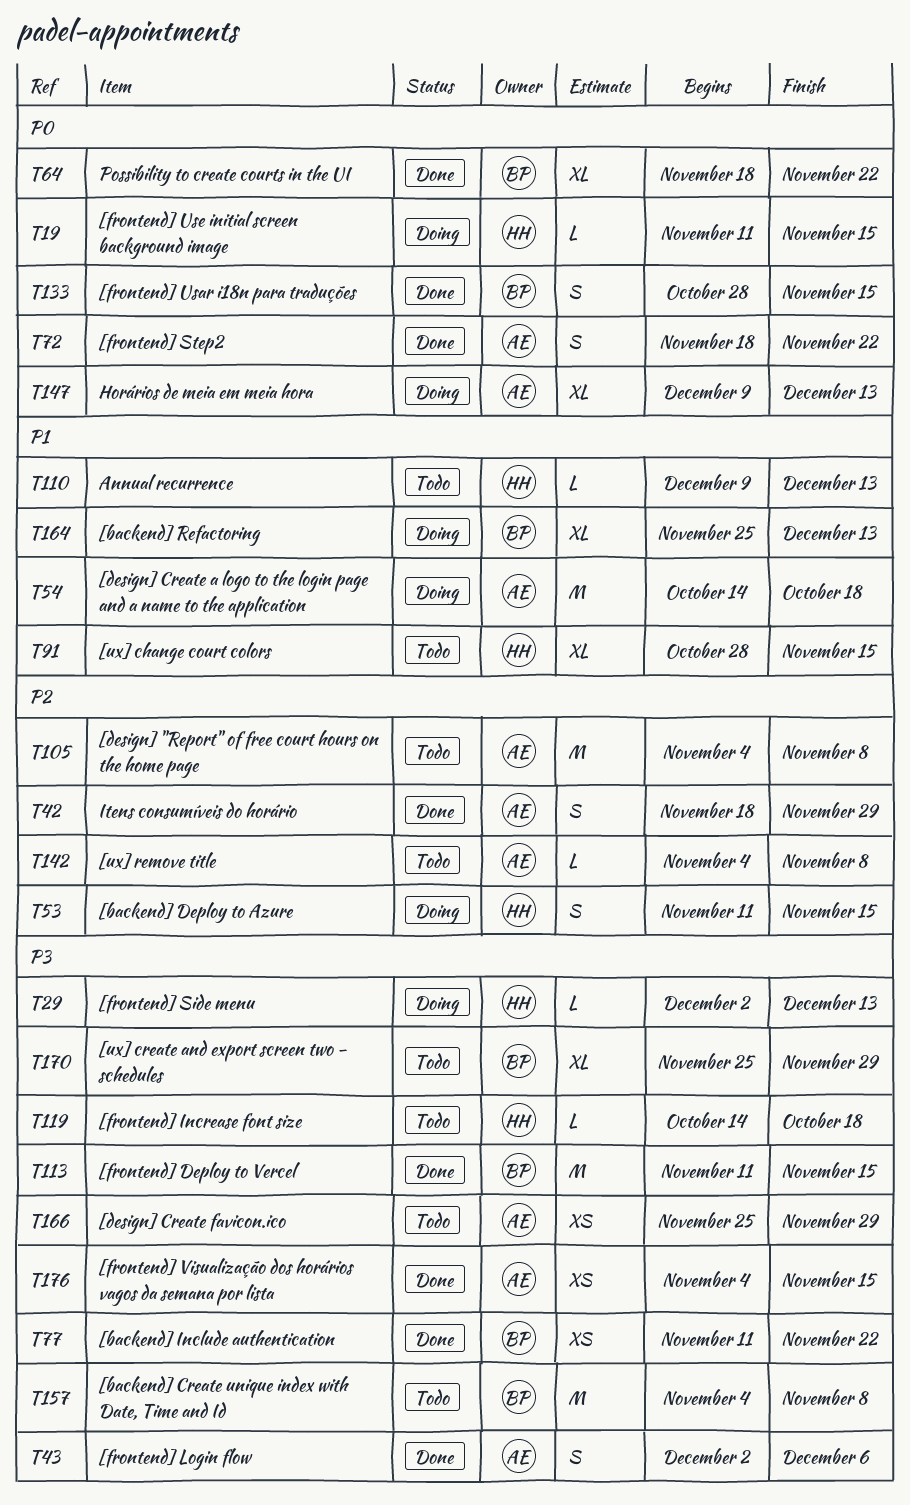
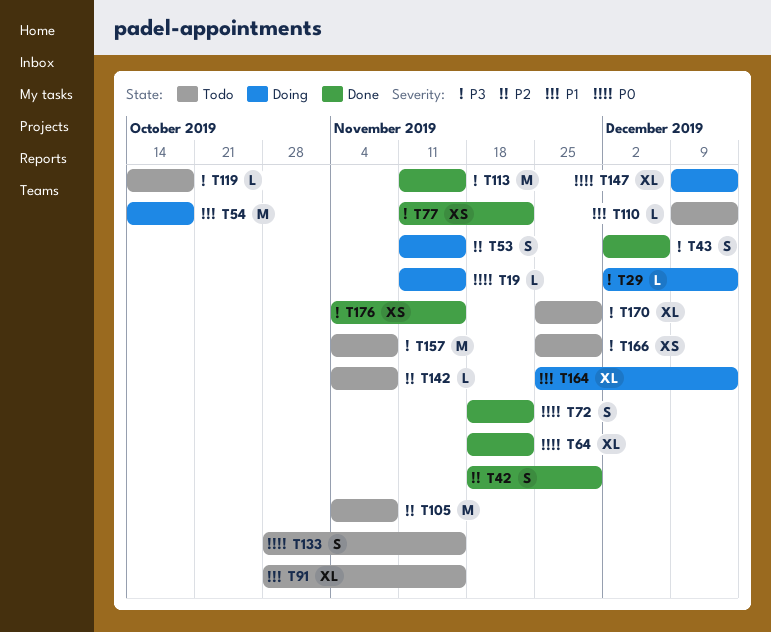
T133, status: Done -> Todo

